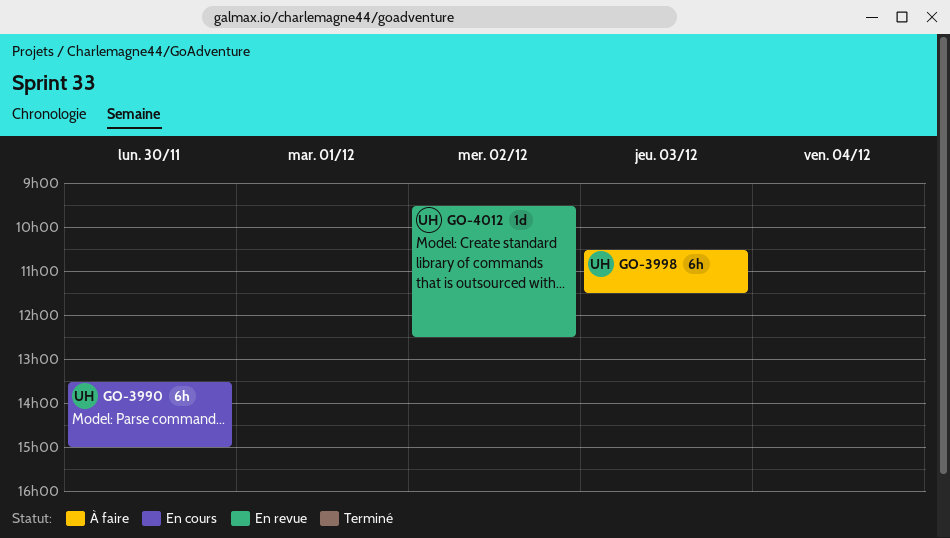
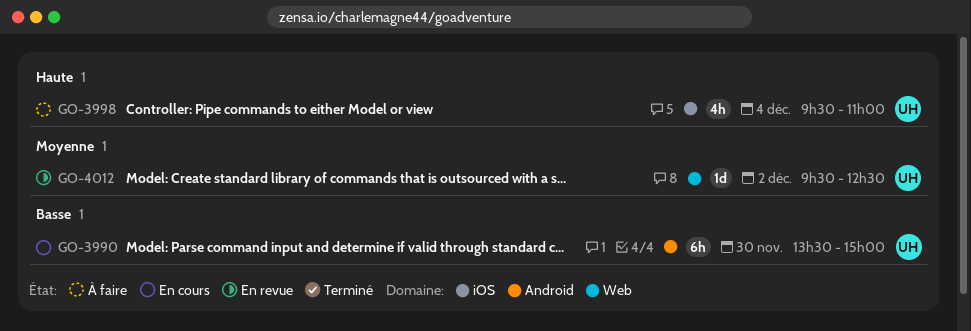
GO-3998, estimate: 6h -> 4h
GO-3998, day: Dec 3 -> Dec 4
GO-3998, begins: 10:30 -> 09:30
GO-3998, ends: 11:30 -> 11:00

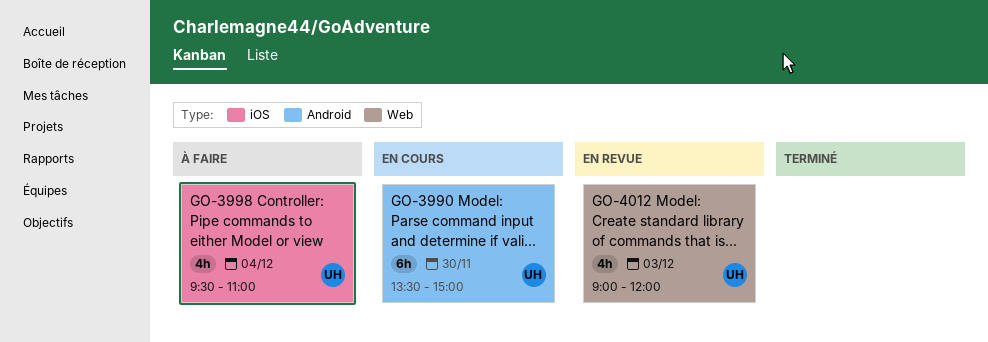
GO-4012, estimate: 1d -> 4h
GO-4012, day: Dec 2 -> Dec 3
GO-4012, begins: 09:30 -> 09:00
GO-4012, ends: 12:30 -> 12:00

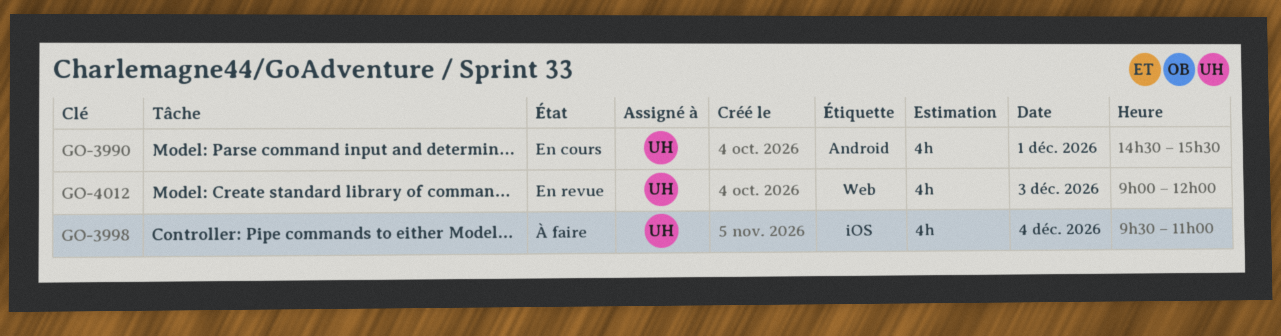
GO-3990, estimate: 6h -> 4h
GO-3990, day: Nov 30 -> Dec 1
GO-3990, begins: 13:30 -> 14:30
GO-3990, ends: 15:00 -> 15:30

